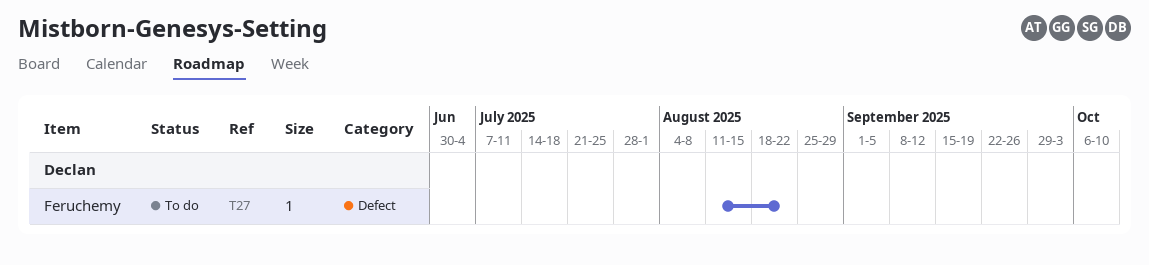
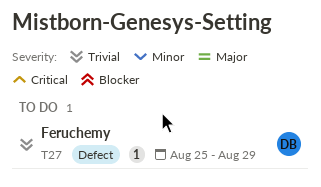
T27, start: Aug 11 -> Aug 25
T27, due: Aug 22 -> Aug 29

